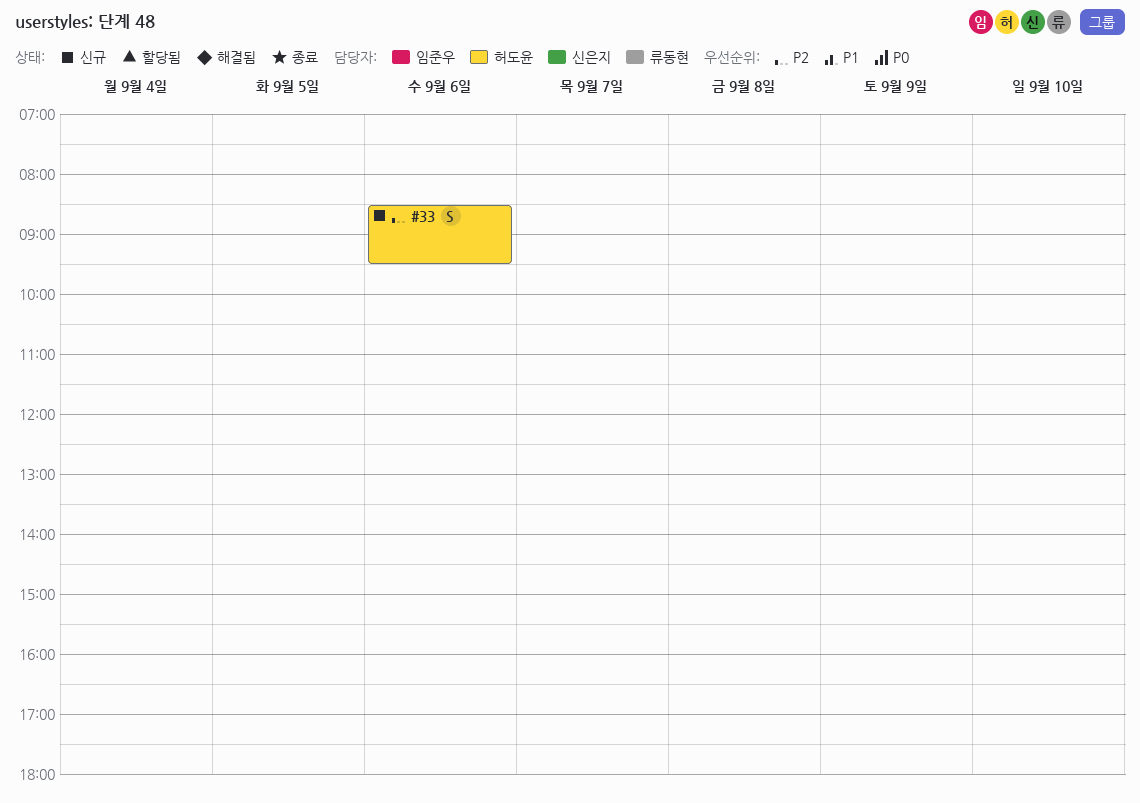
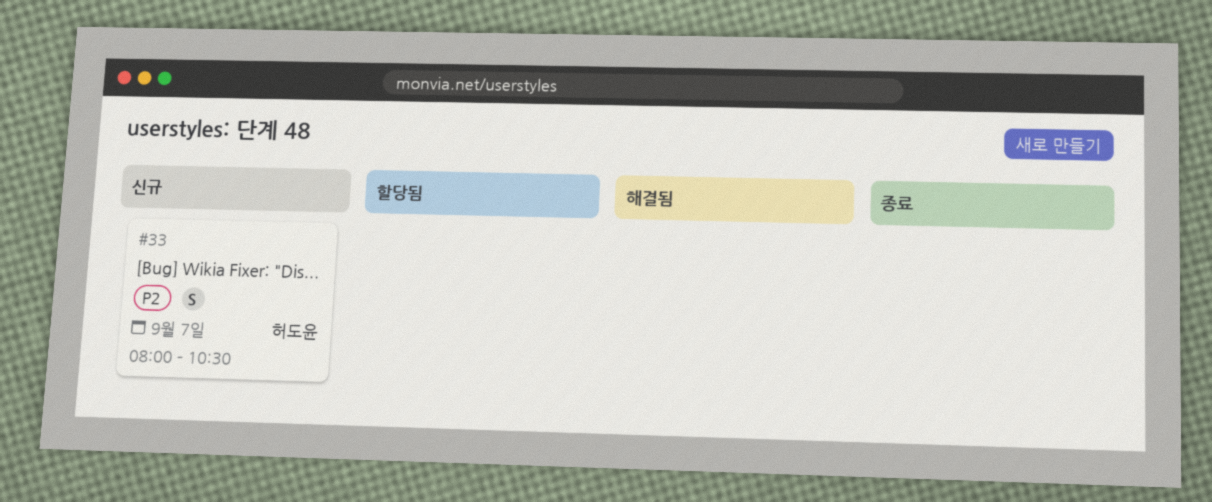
#33, day: Sep 6 -> Sep 7
#33, begins: 08:30 -> 08:00
#33, ends: 09:30 -> 10:30

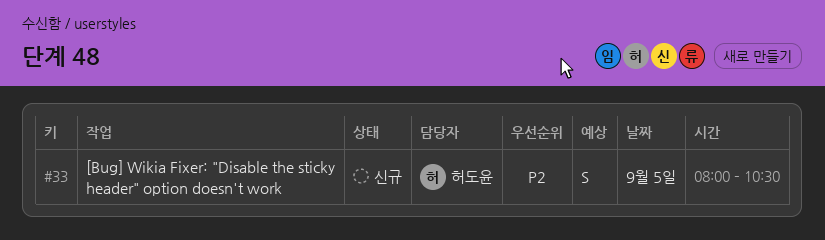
#33, day: Sep 7 -> Sep 5

